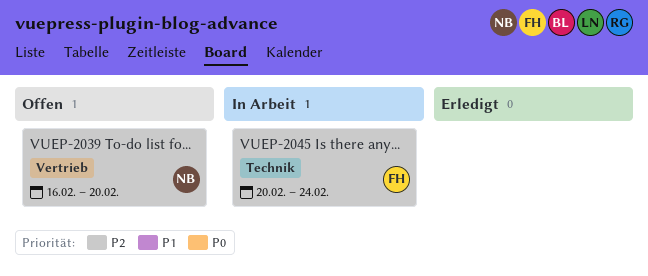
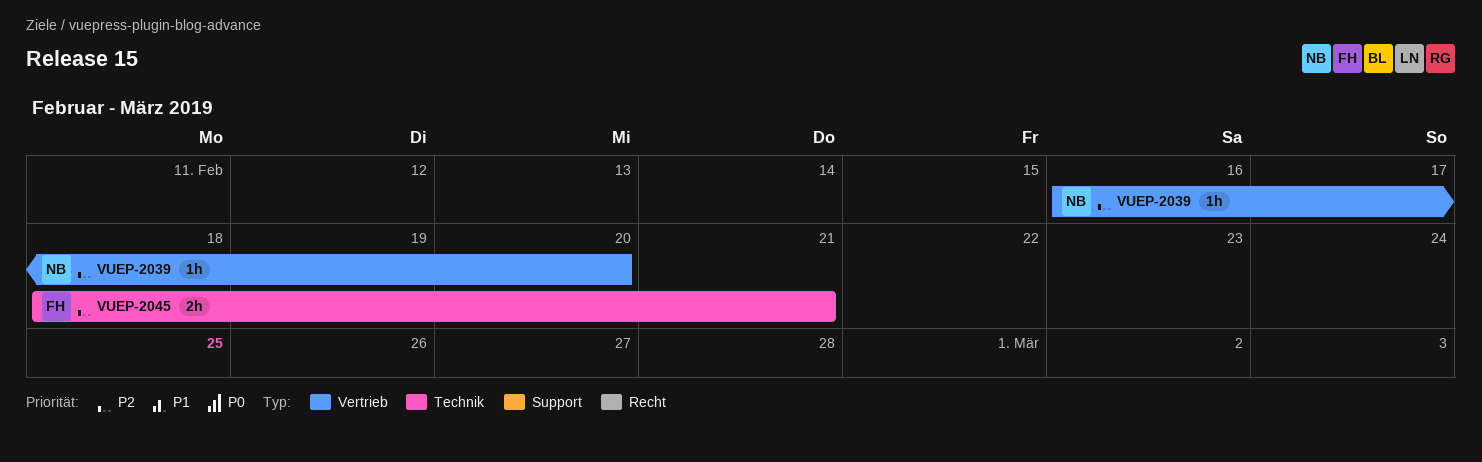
VUEP-2045, start: Feb 20 -> Feb 18
VUEP-2045, due: Feb 24 -> Feb 21

